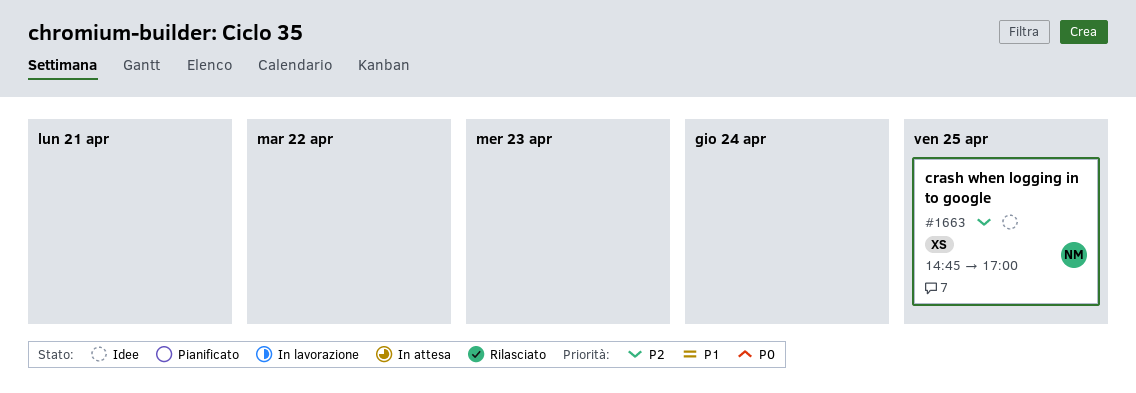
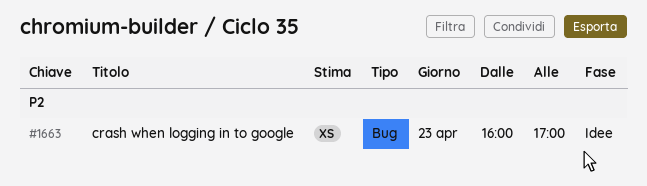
#1663, day: Apr 25 -> Apr 23
#1663, begins: 14:45 -> 16:00

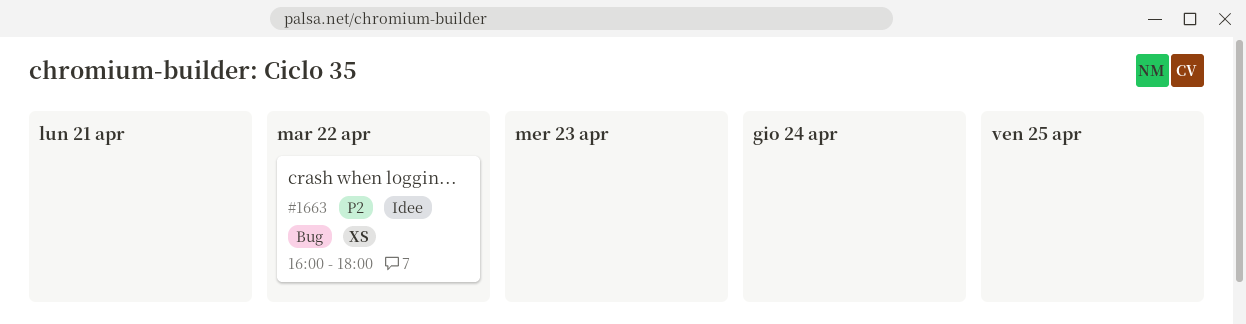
#1663, day: Apr 23 -> Apr 22
#1663, ends: 17:00 -> 18:00

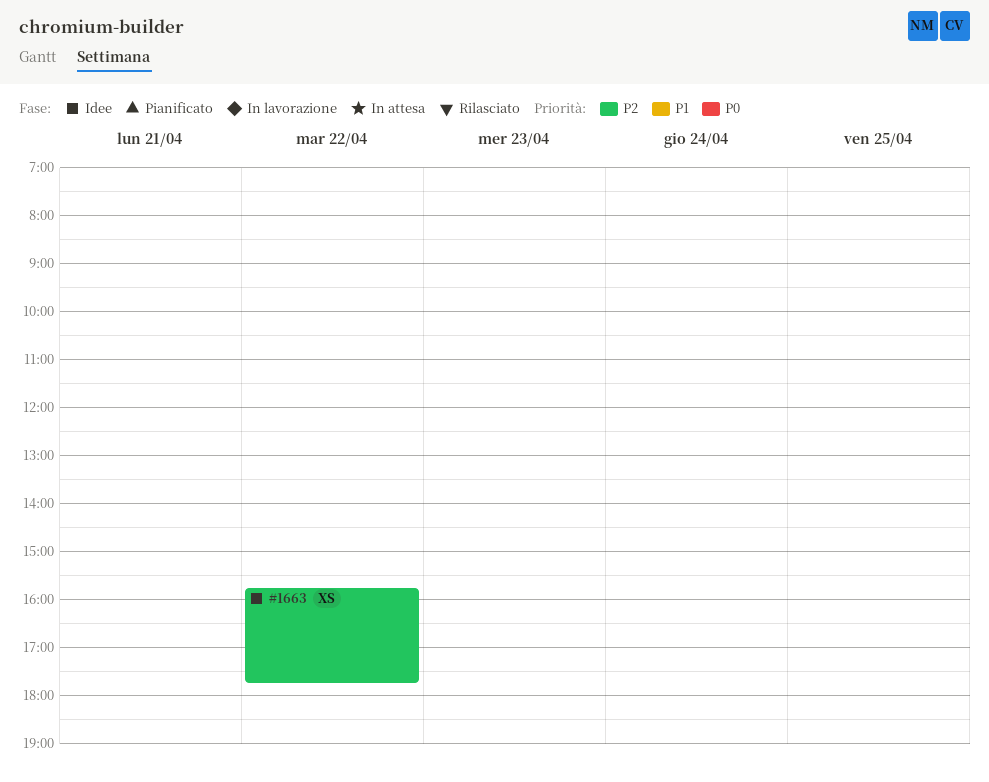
#1663, begins: 16:00 -> 15:45
#1663, ends: 18:00 -> 17:45

